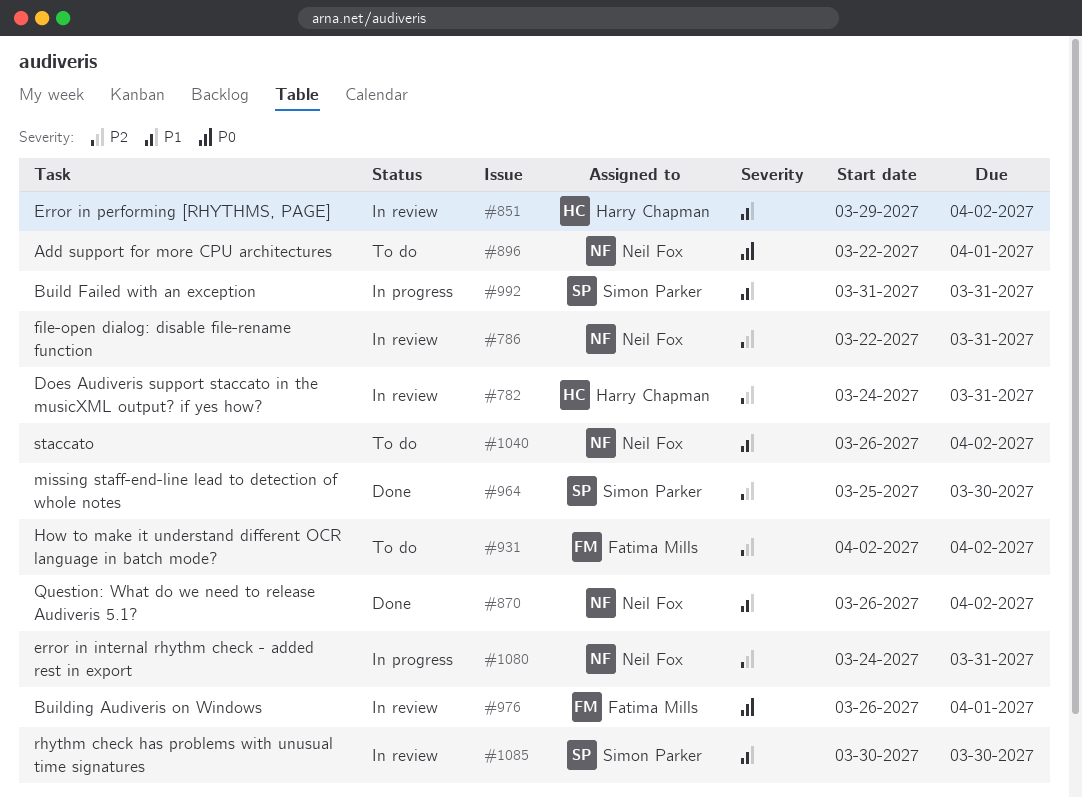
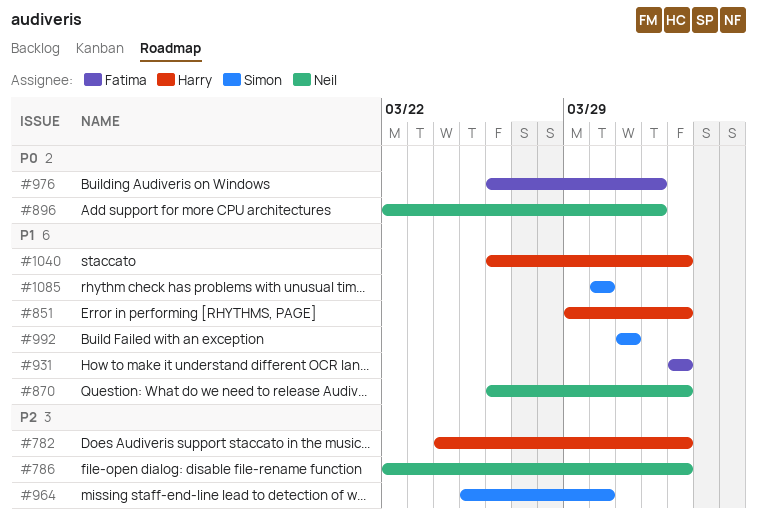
#782, due: Mar 31 -> Apr 2
#786, due: Mar 31 -> Apr 2
#931, priority: P2 -> P1
#1040, owner: Neil Fox -> Harry Chapman
#1080: present -> none

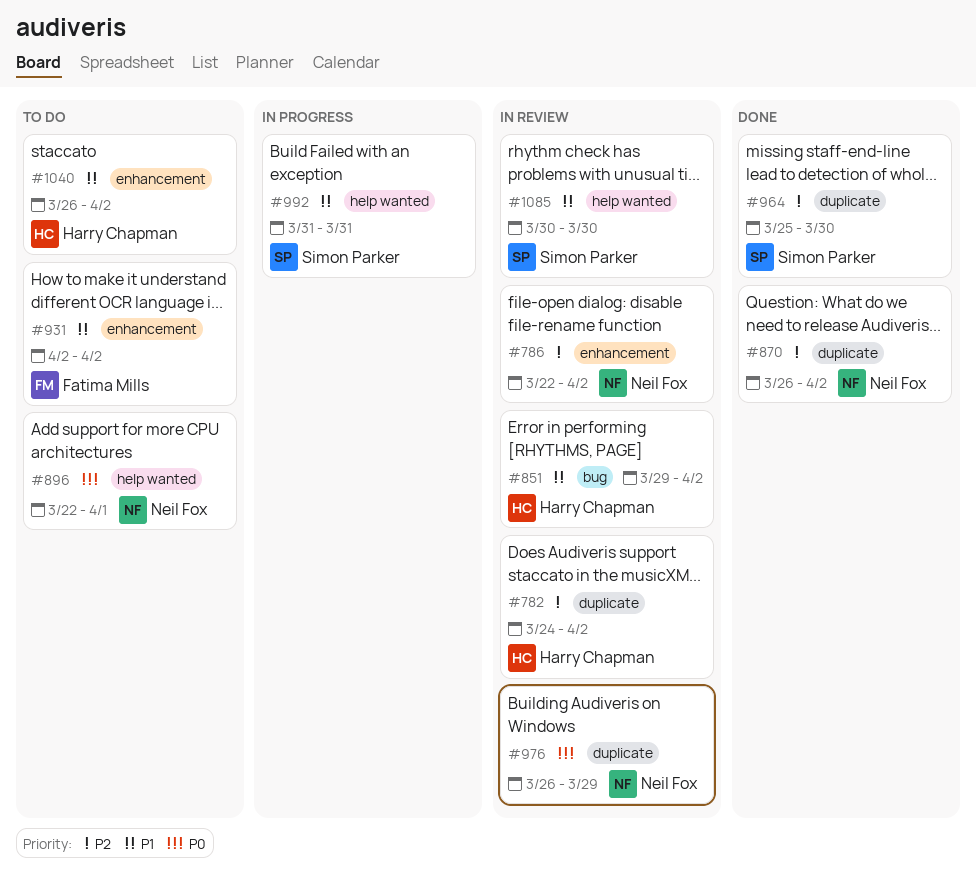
#870, priority: P1 -> P2
#976, owner: Fatima Mills -> Neil Fox
#976, due: Apr 1 -> Mar 29

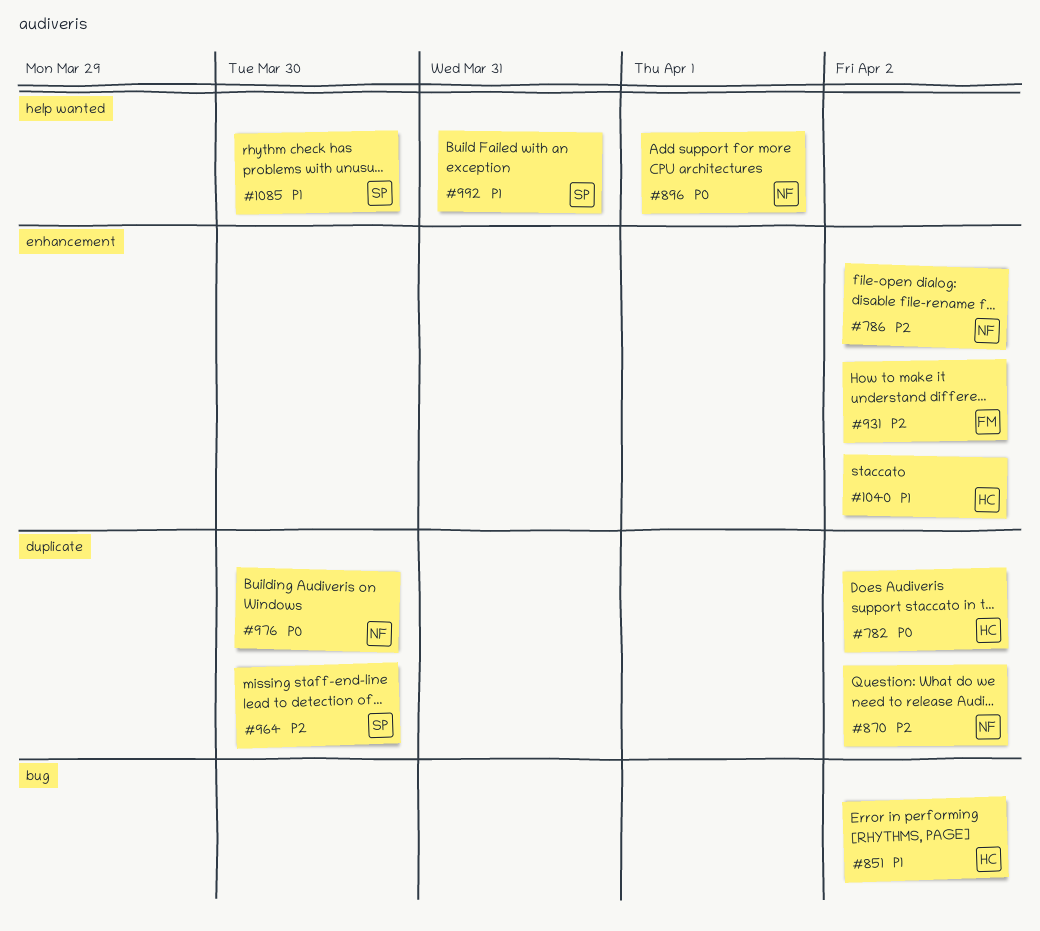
#782, priority: P2 -> P0
#931, priority: P1 -> P2
#976, due: Mar 29 -> Mar 30

